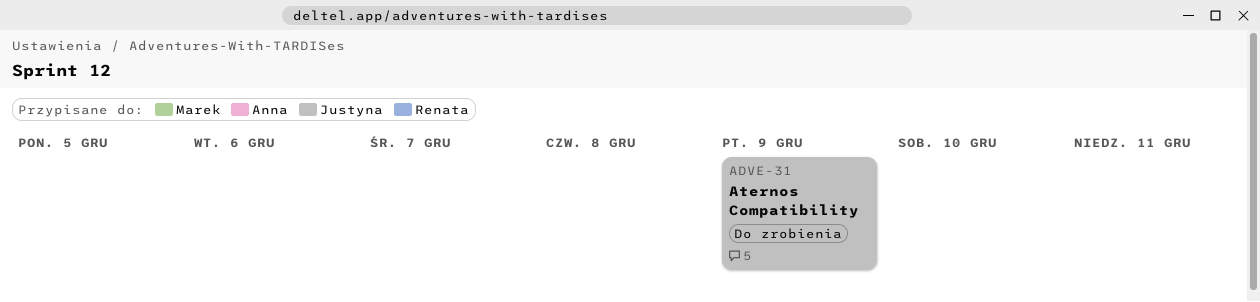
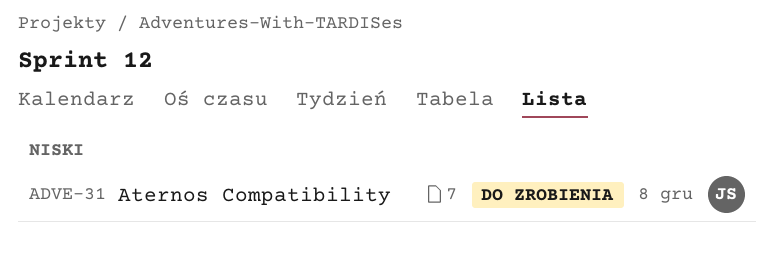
ADVE-31, due: Dec 9 -> Dec 8

